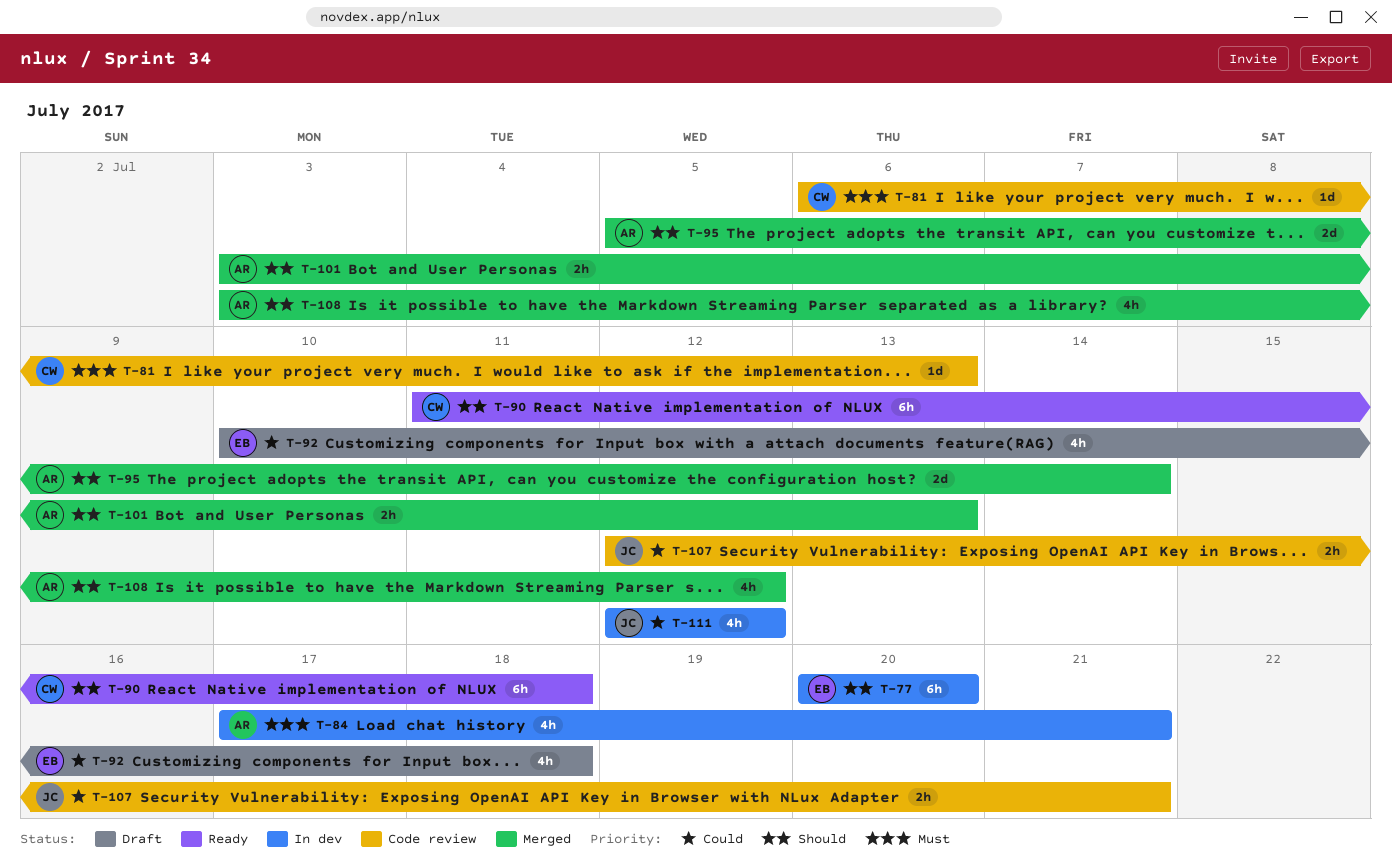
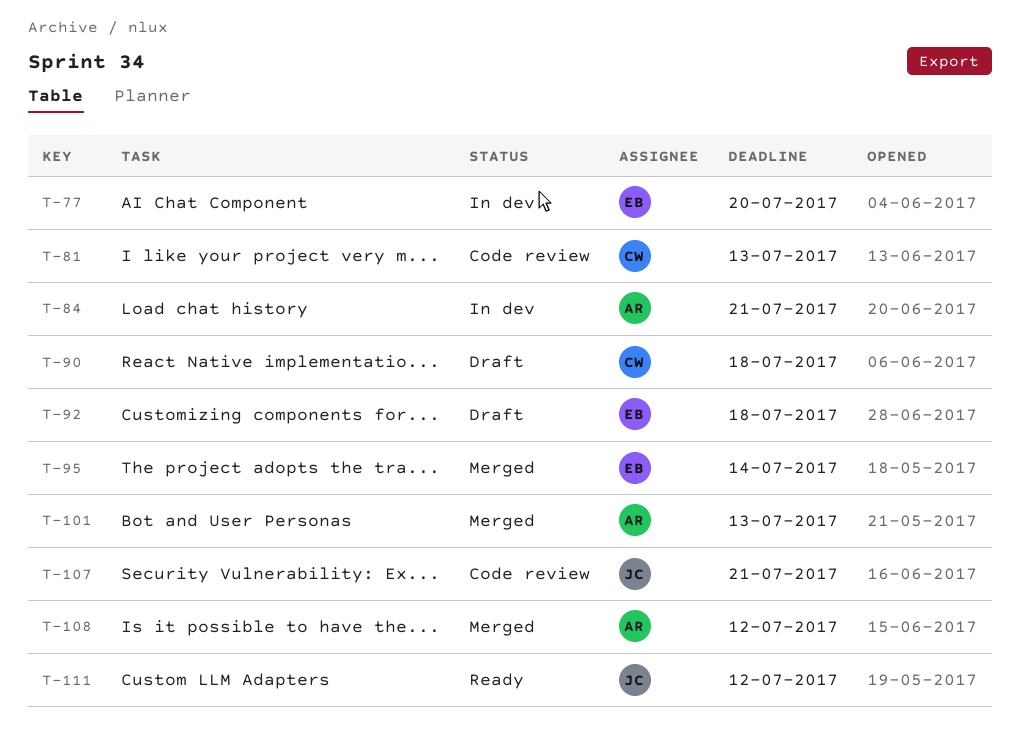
T-90, status: Ready -> Draft
T-95, owner: AR -> EB
T-111, status: In dev -> Ready

